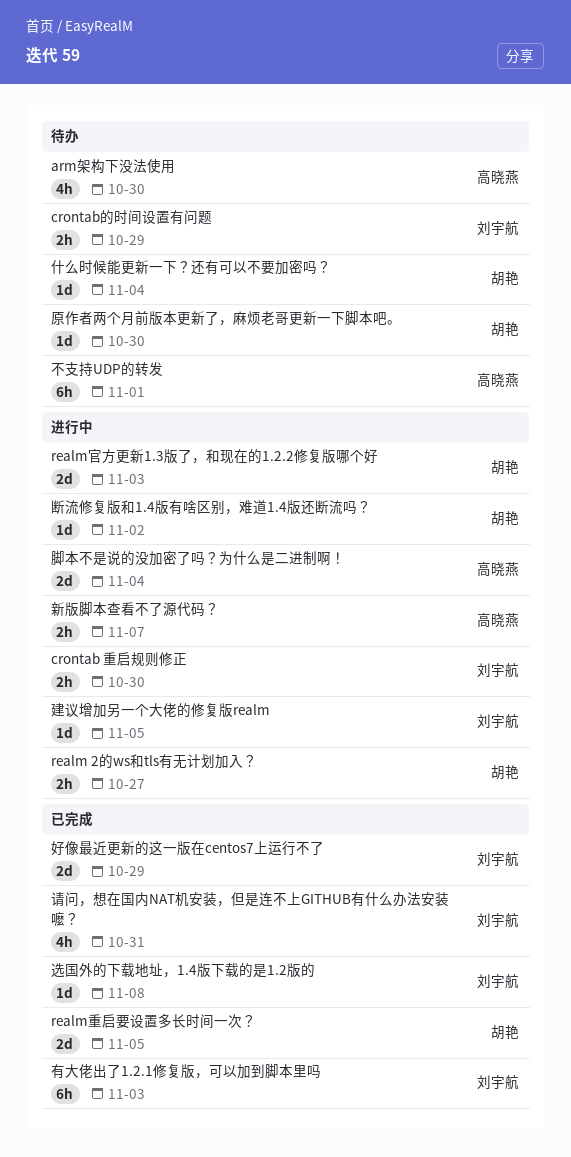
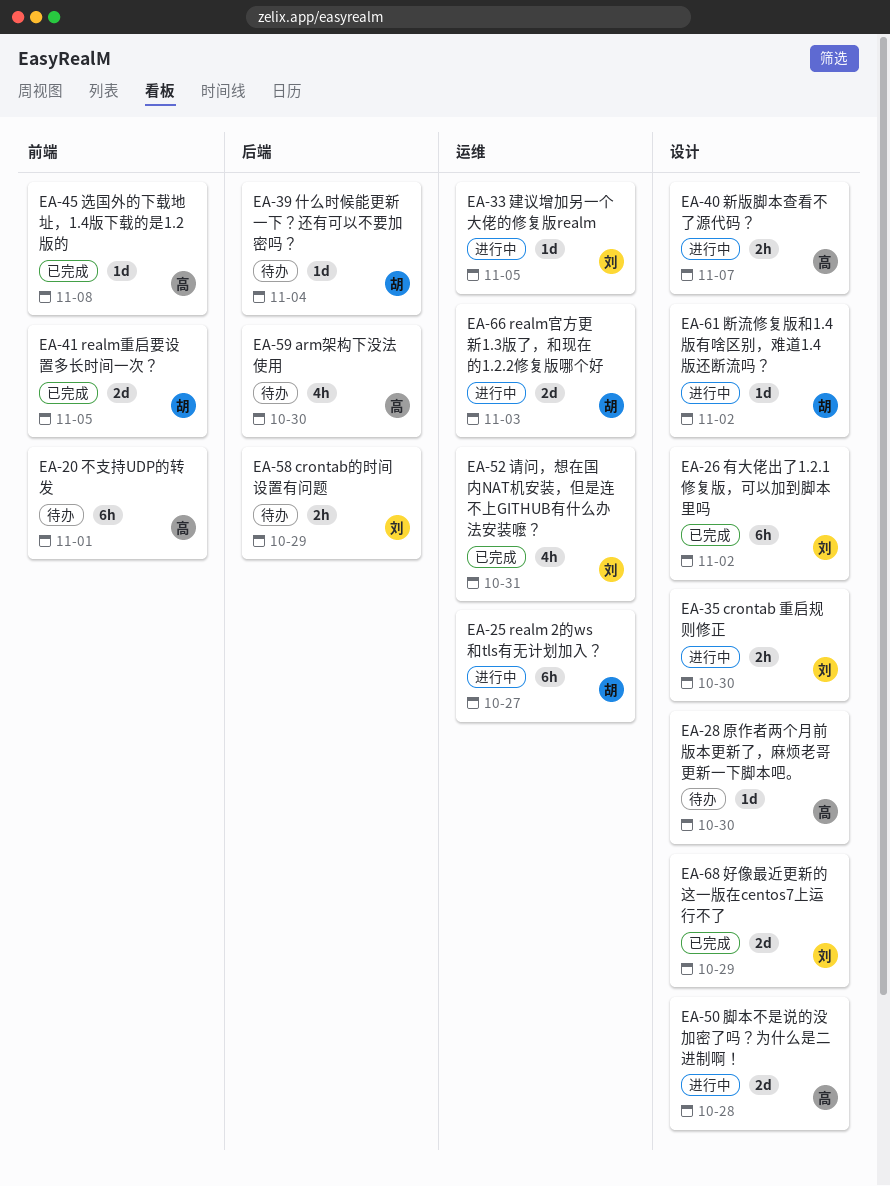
realm 2的ws和tls有无计划加入？, estimate: 2h -> 6h
原作者两个月前版本更新了，麻烦老哥更新一下脚本吧。, owner: 胡艳 -> 高晓燕
有大佬出了1.2.1修复版，可以加到脚本里吗, due: Nov 3 -> Nov 2
脚本不是说的没加密了吗？为什么是二进制啊！, due: Nov 4 -> Oct 28
选国外的下载地址，1.4版下载的是1.2版的, owner: 刘宇航 -> 高晓燕

